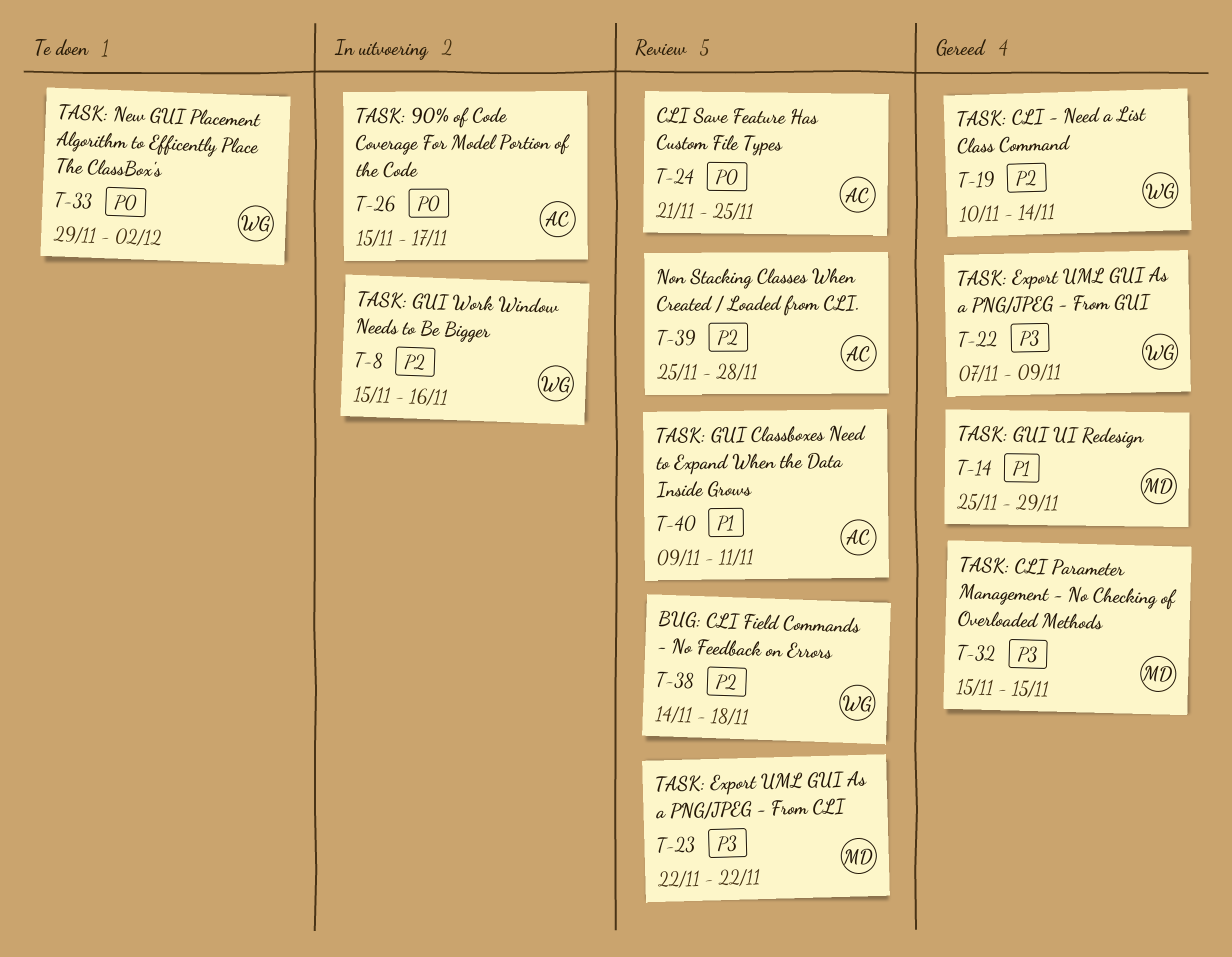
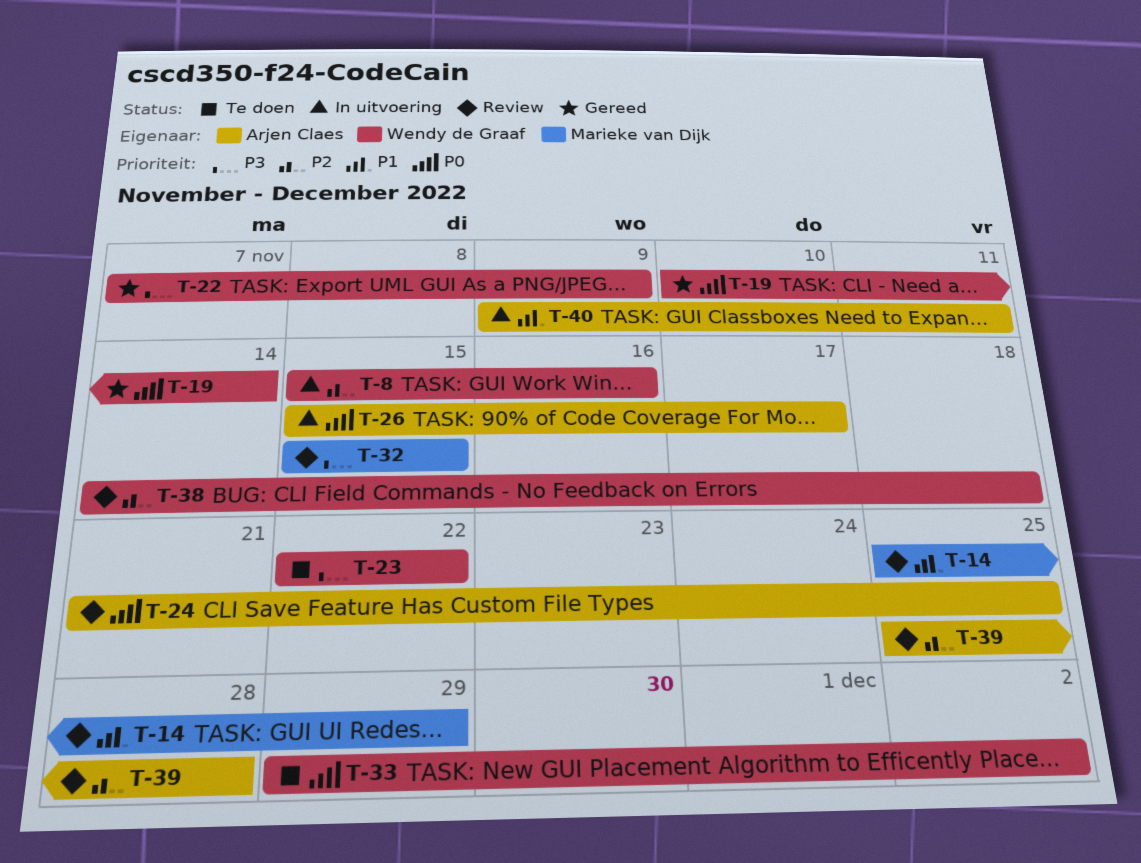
T-14, status: Gereed -> Review
T-19, priority: P2 -> P0
T-23, status: Review -> Te doen
T-23, owner: Marieke van Dijk -> Wendy de Graaf
T-32, status: Gereed -> Review
T-40, status: Review -> In uitvoering

